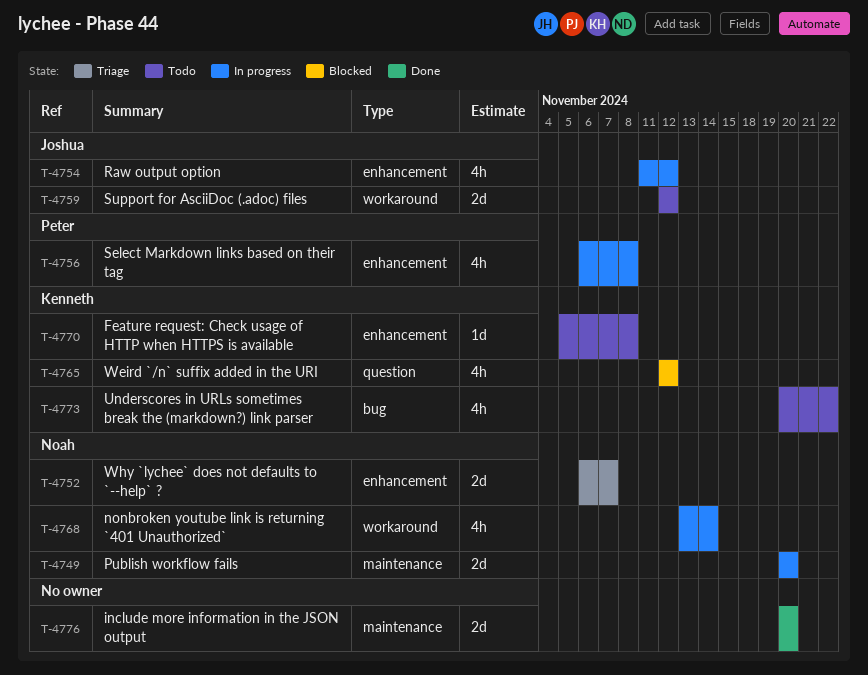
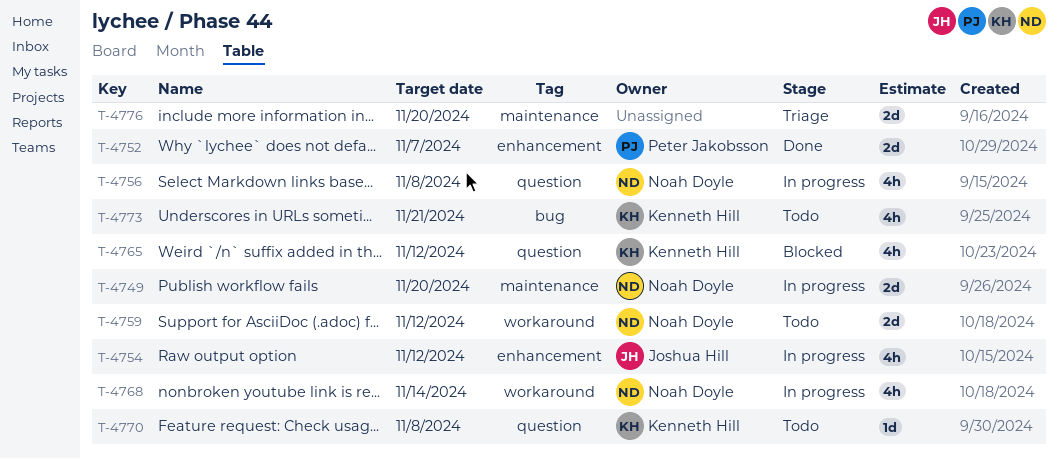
T-4752, status: Triage -> Done
T-4752, owner: Noah Doyle -> Peter Jakobsson
T-4756, owner: Peter Jakobsson -> Noah Doyle
T-4756, label: enhancement -> question
T-4759, owner: Joshua Hill -> Noah Doyle
T-4770, label: enhancement -> question
T-4773, due: Nov 22 -> Nov 21
T-4776, status: Done -> Triage

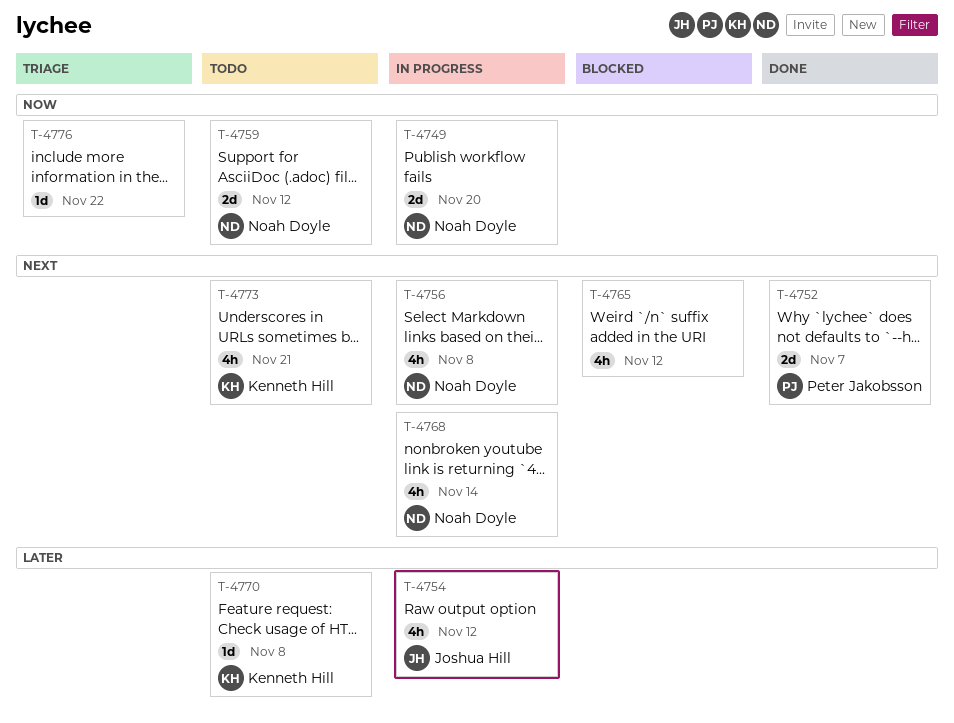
T-4765, owner: Kenneth Hill -> none
T-4776, estimate: 2d -> 1d
T-4776, due: Nov 20 -> Nov 22

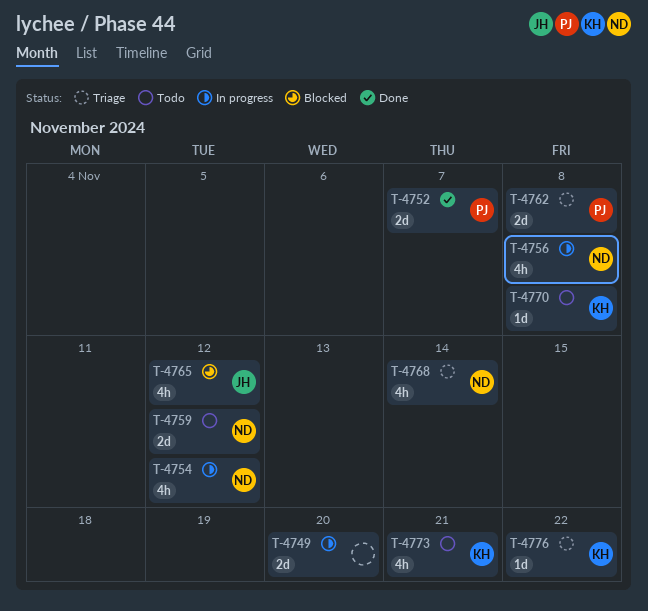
T-4749, owner: Noah Doyle -> none
T-4754, owner: Joshua Hill -> Noah Doyle
T-4762: none -> present
T-4765, owner: none -> Joshua Hill
T-4768, status: In progress -> Triage
T-4776, owner: none -> Kenneth Hill

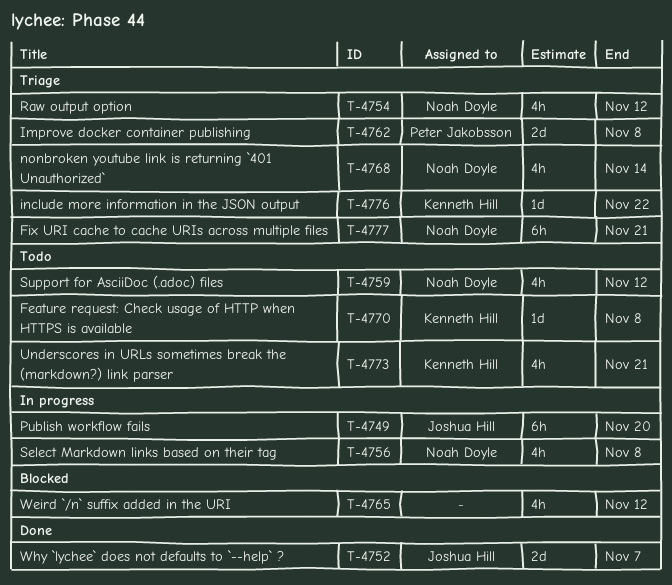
T-4749, owner: none -> Joshua Hill
T-4749, estimate: 2d -> 6h
T-4752, owner: Peter Jakobsson -> Joshua Hill
T-4754, status: In progress -> Triage
T-4759, estimate: 2d -> 4h
T-4765, owner: Joshua Hill -> none
T-4777: none -> present

